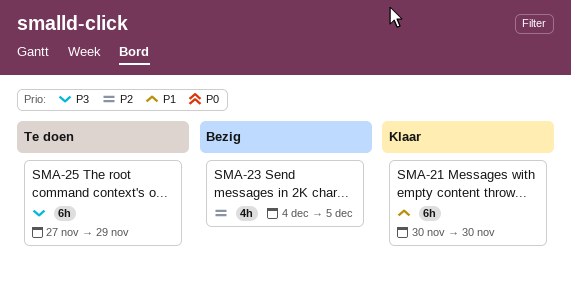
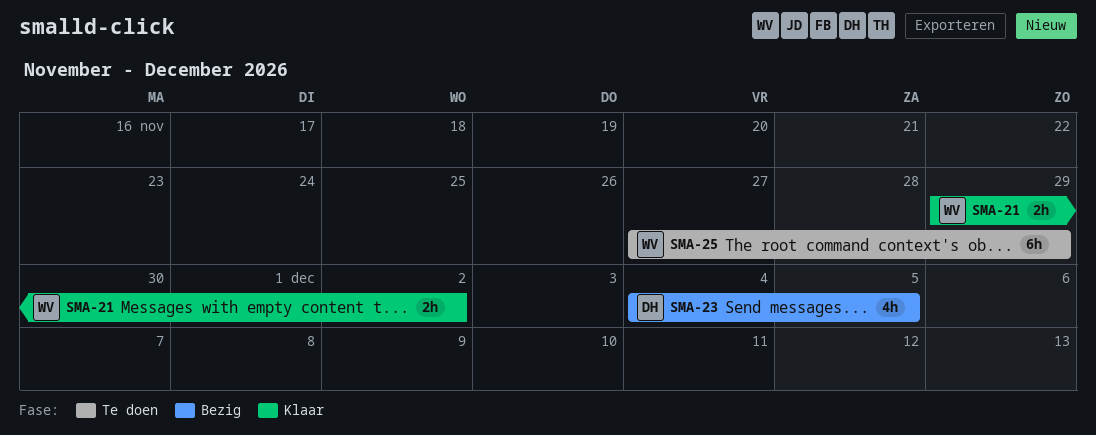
SMA-21, estimate: 6h -> 2h
SMA-21, start: Nov 30 -> Nov 29
SMA-21, due: Nov 30 -> Dec 2

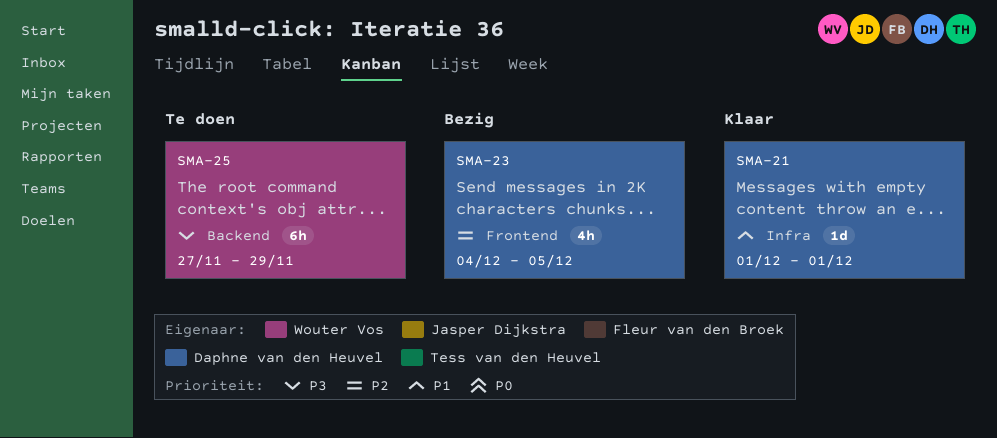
SMA-21, owner: Wouter Vos -> Daphne van den Heuvel
SMA-21, estimate: 2h -> 1d
SMA-21, start: Nov 29 -> Dec 1
SMA-21, due: Dec 2 -> Dec 1

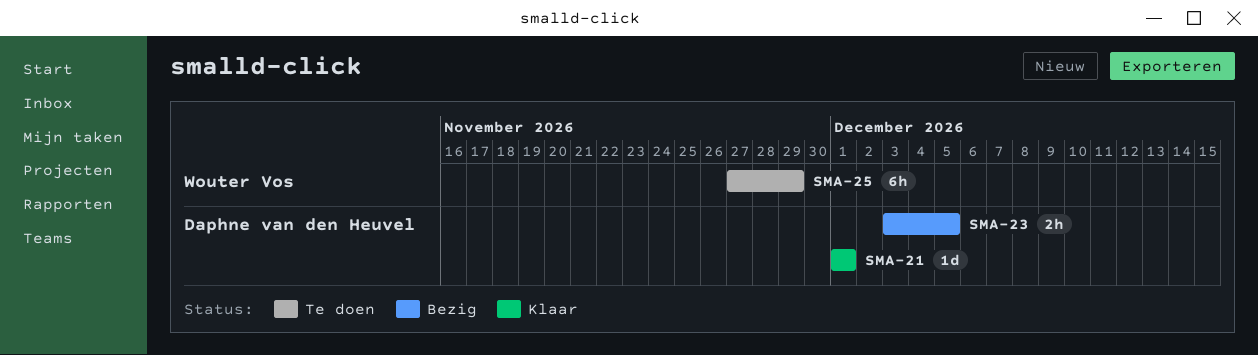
SMA-23, estimate: 4h -> 2h
SMA-23, start: Dec 4 -> Dec 3

